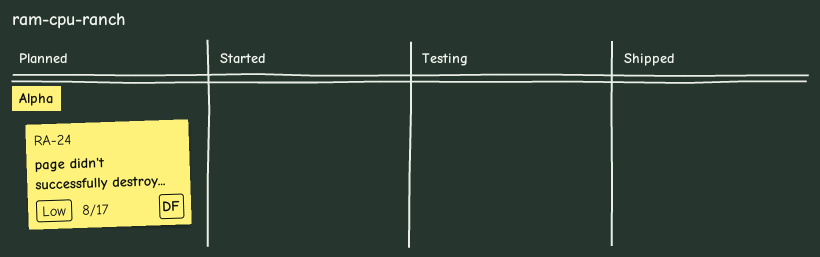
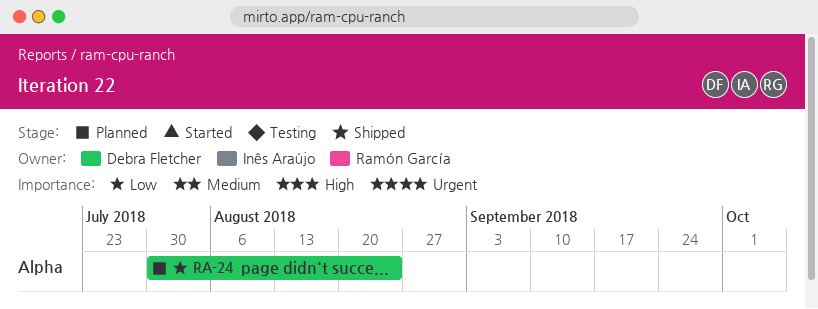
RA-24, due: Aug 17 -> Aug 24

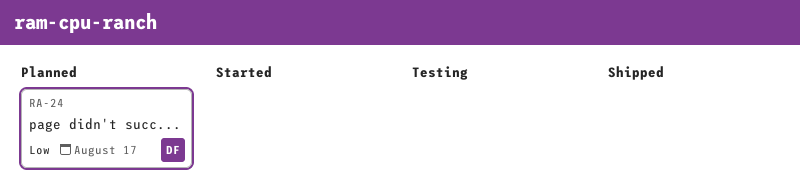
RA-24, due: Aug 24 -> Aug 17

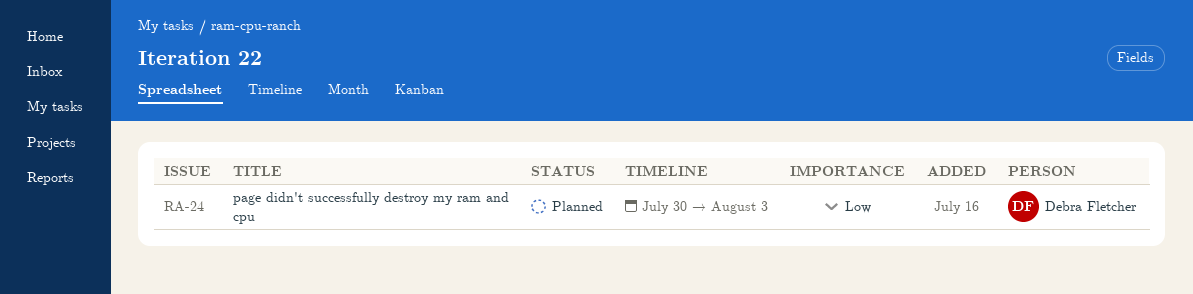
RA-24, due: Aug 17 -> Aug 3

